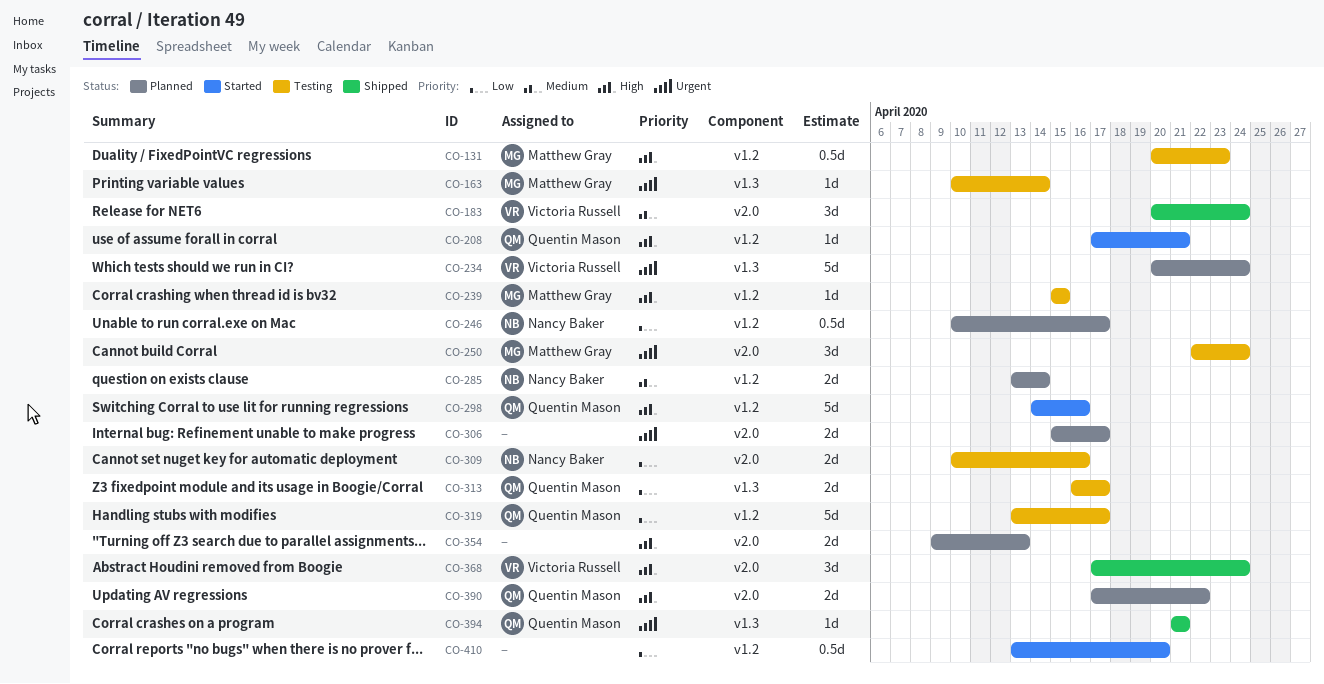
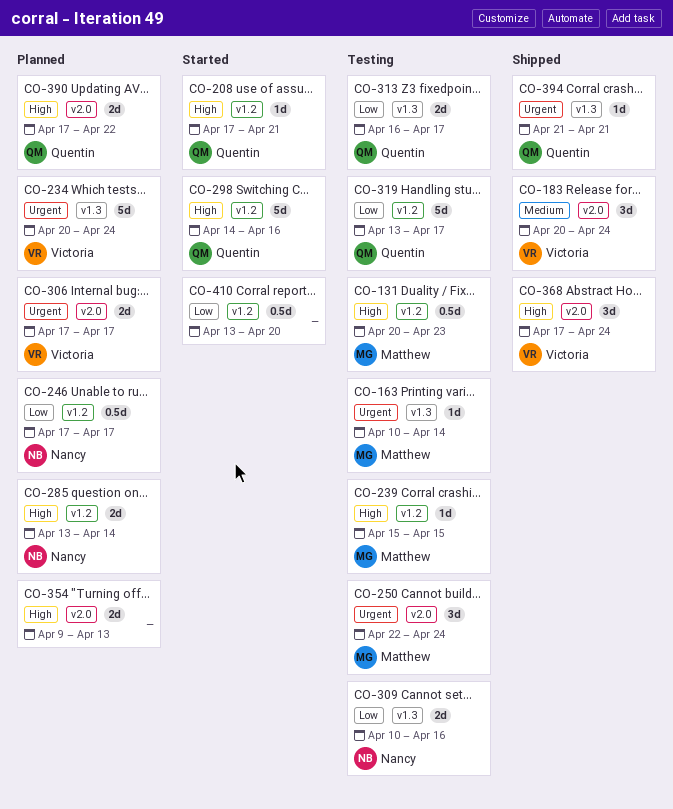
CO-246, start: Apr 10 -> Apr 17
CO-285, priority: Medium -> High
CO-306, owner: none -> Victoria Russell
CO-306, start: Apr 15 -> Apr 17
CO-309, label: v2.0 -> v1.3

